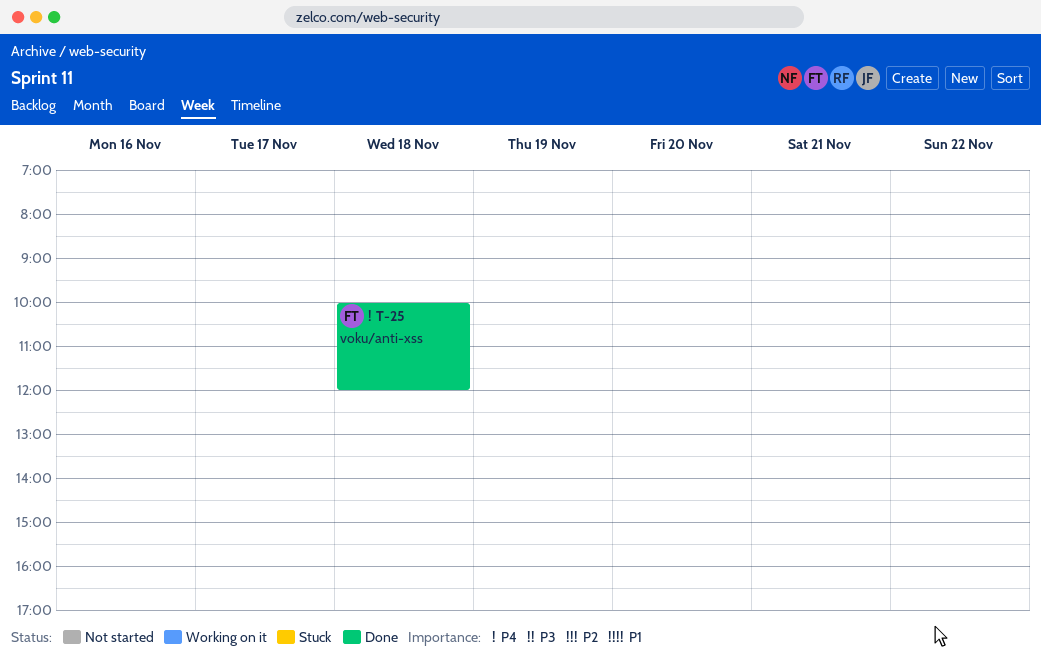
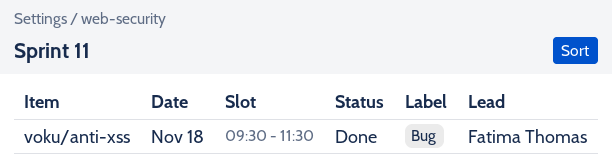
voku/anti-xss, begins: 10:00 -> 09:30
voku/anti-xss, ends: 12:00 -> 11:30

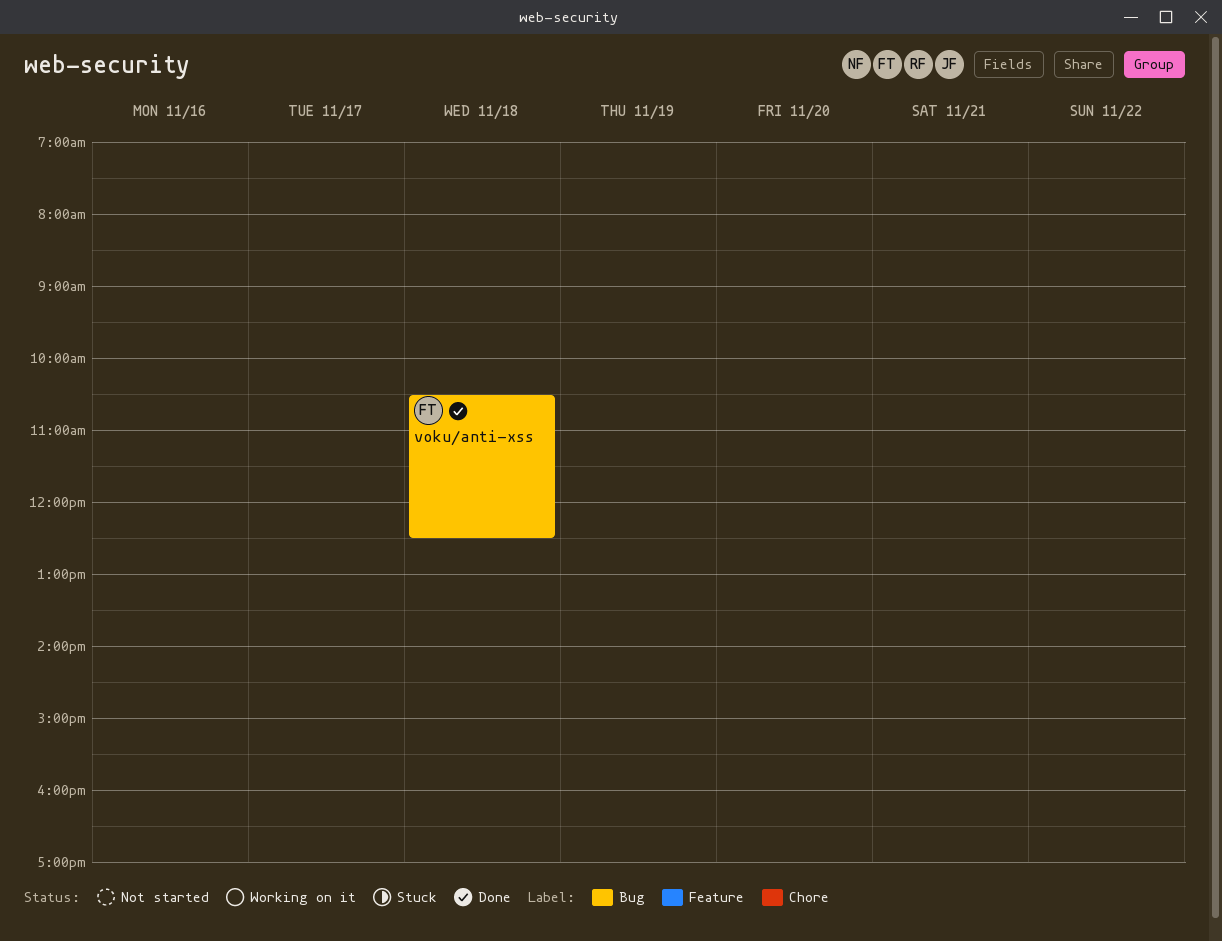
voku/anti-xss, begins: 09:30 -> 10:30
voku/anti-xss, ends: 11:30 -> 12:30

